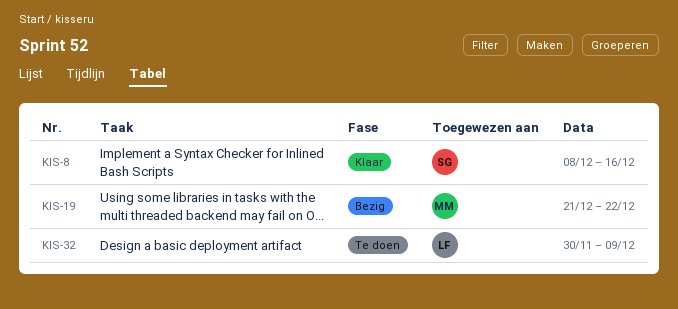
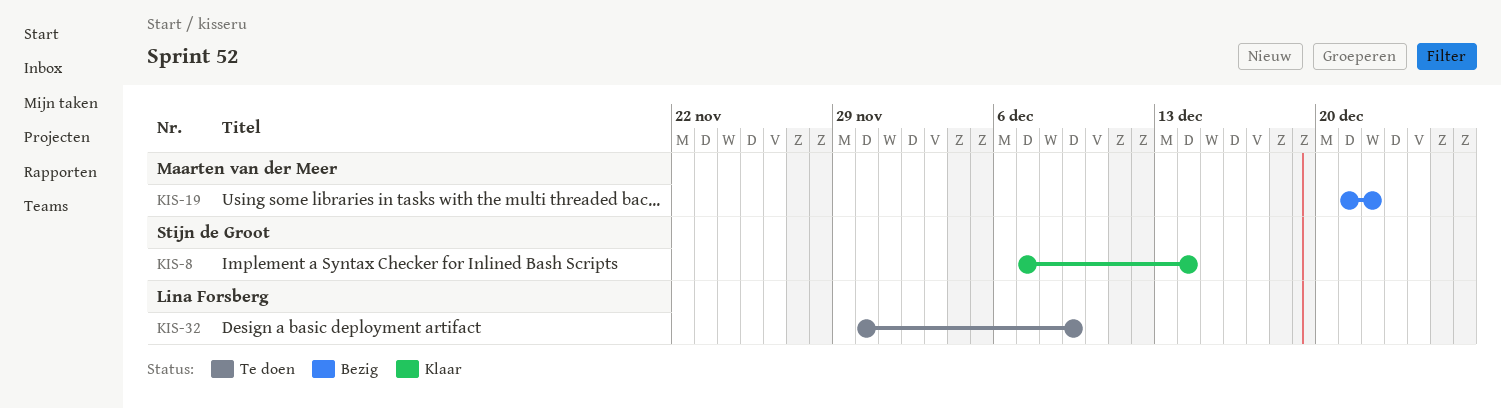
KIS-8, start: Dec 8 -> Dec 7
KIS-8, due: Dec 16 -> Dec 14

